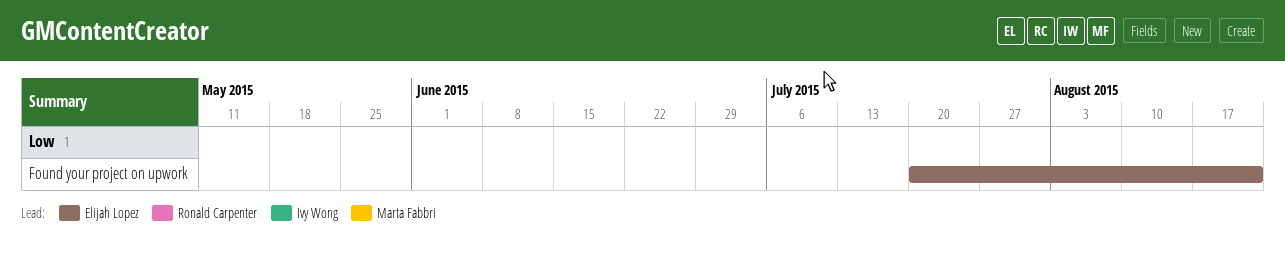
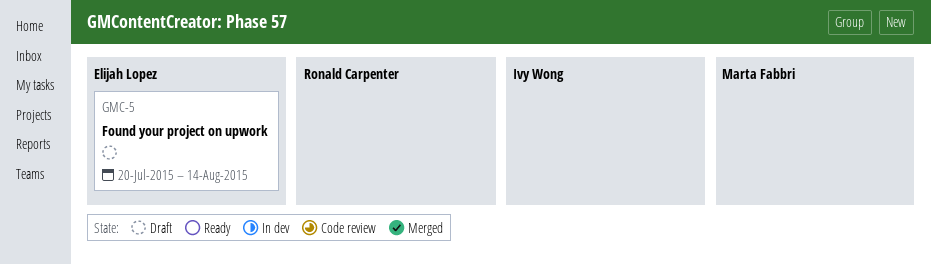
Found your project on upwork, due: Aug 21 -> Aug 14

